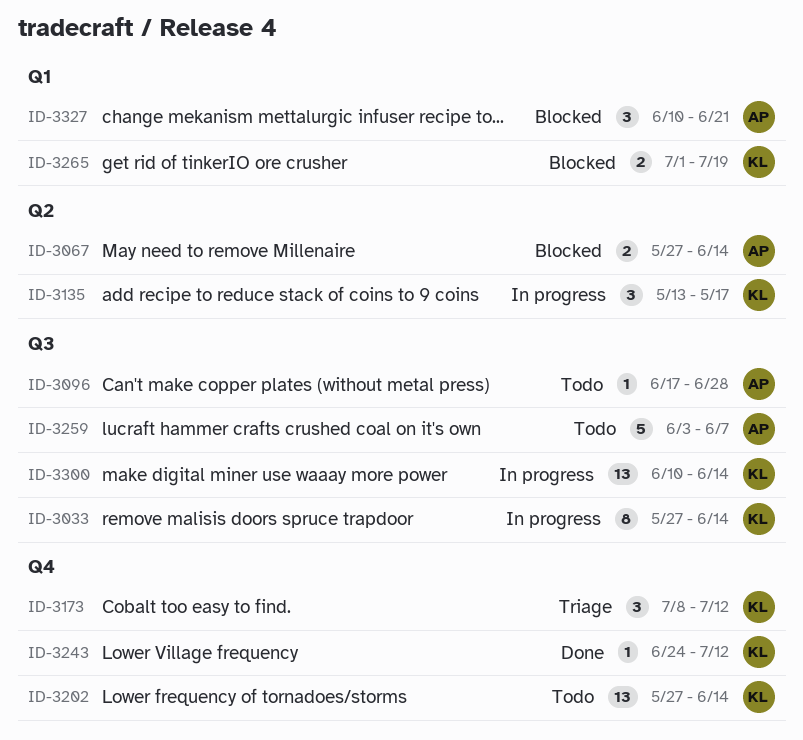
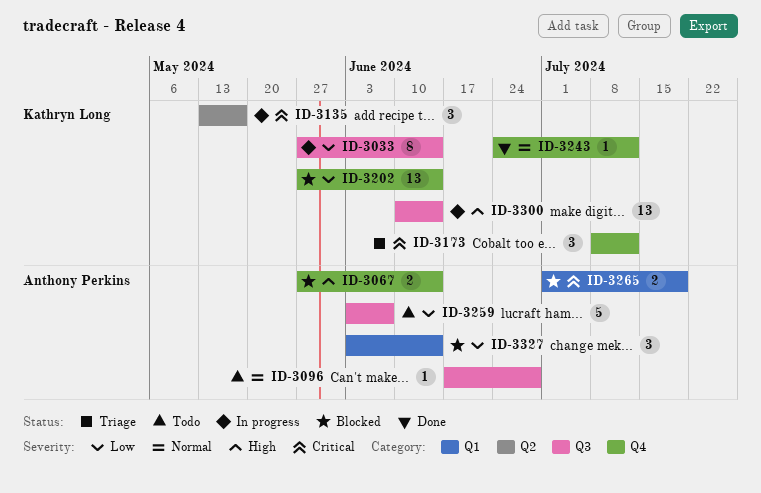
ID-3067, label: Q2 -> Q4
ID-3202, status: Todo -> Blocked
ID-3265, owner: Kathryn Long -> Anthony Perkins
ID-3327, start: Jun 10 -> Jun 3
ID-3327, due: Jun 21 -> Jun 14

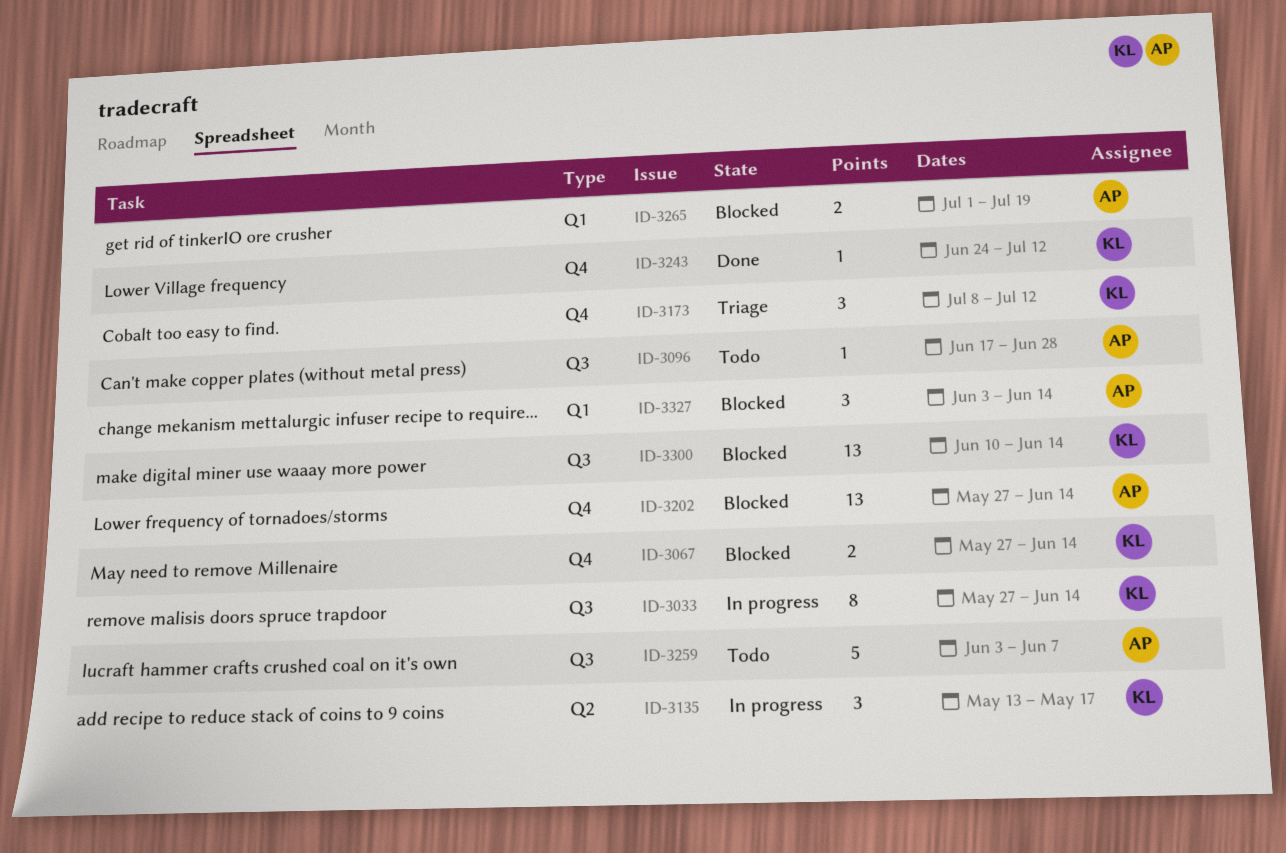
ID-3067, owner: Anthony Perkins -> Kathryn Long
ID-3202, owner: Kathryn Long -> Anthony Perkins
ID-3300, status: In progress -> Blocked

